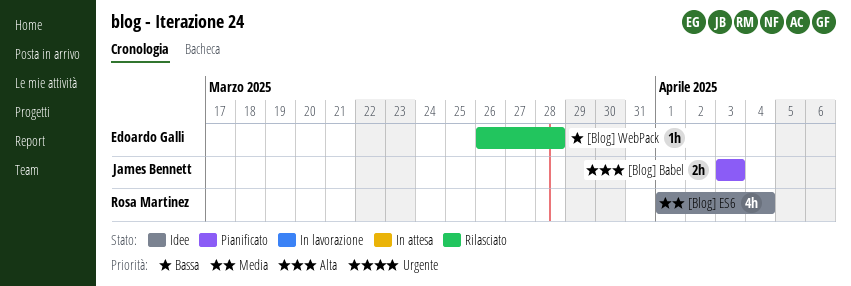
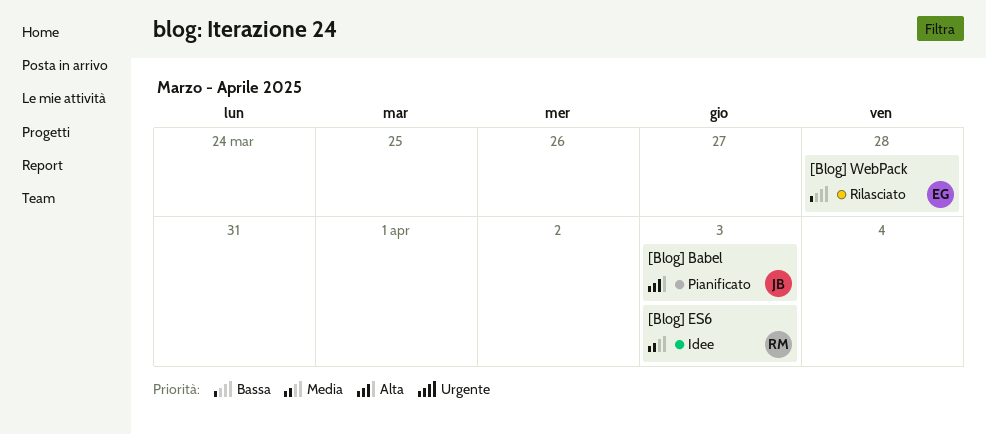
[Blog] ES6, due: Apr 4 -> Apr 3

